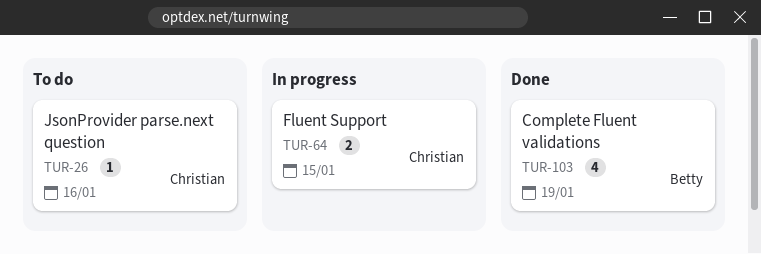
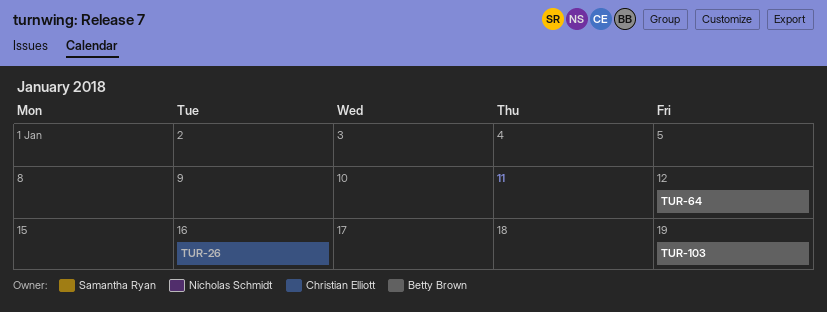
TUR-64, owner: Christian Elliott -> Betty Brown
TUR-64, due: Jan 15 -> Jan 12

